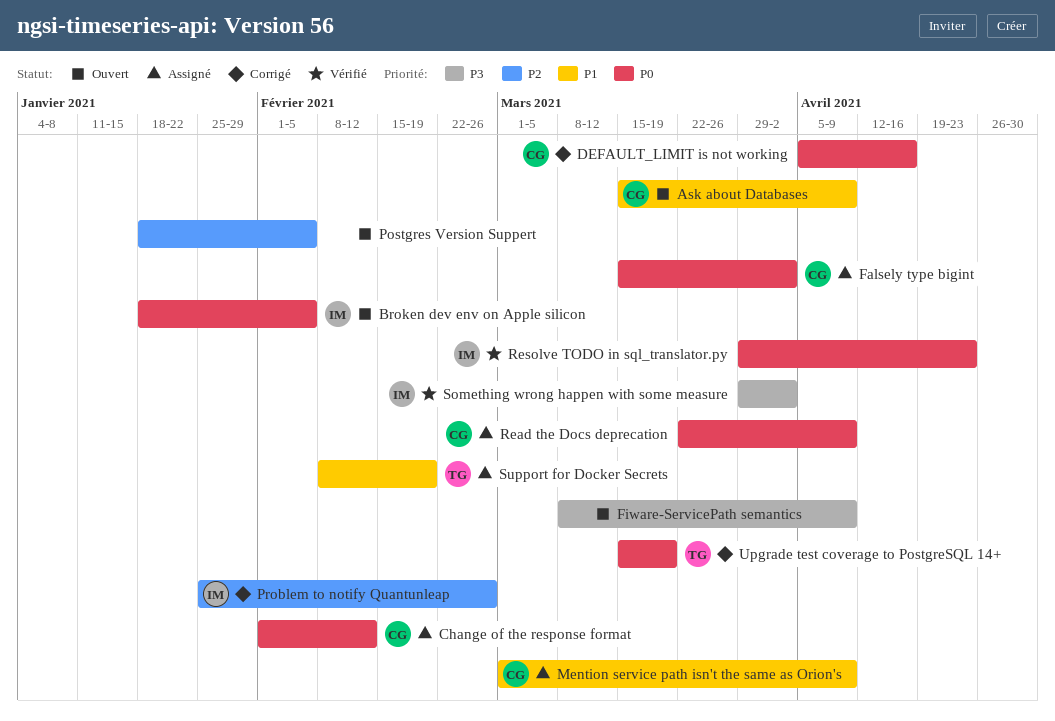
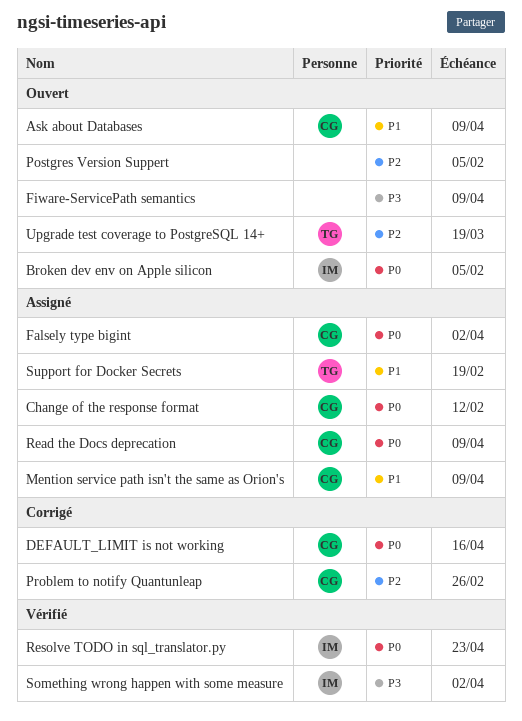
Problem to notify Quantunleap, owner: IM -> CG
Upgrade test coverage to PostgreSQL 14+, status: Corrigé -> Ouvert
Upgrade test coverage to PostgreSQL 14+, priority: P0 -> P2

